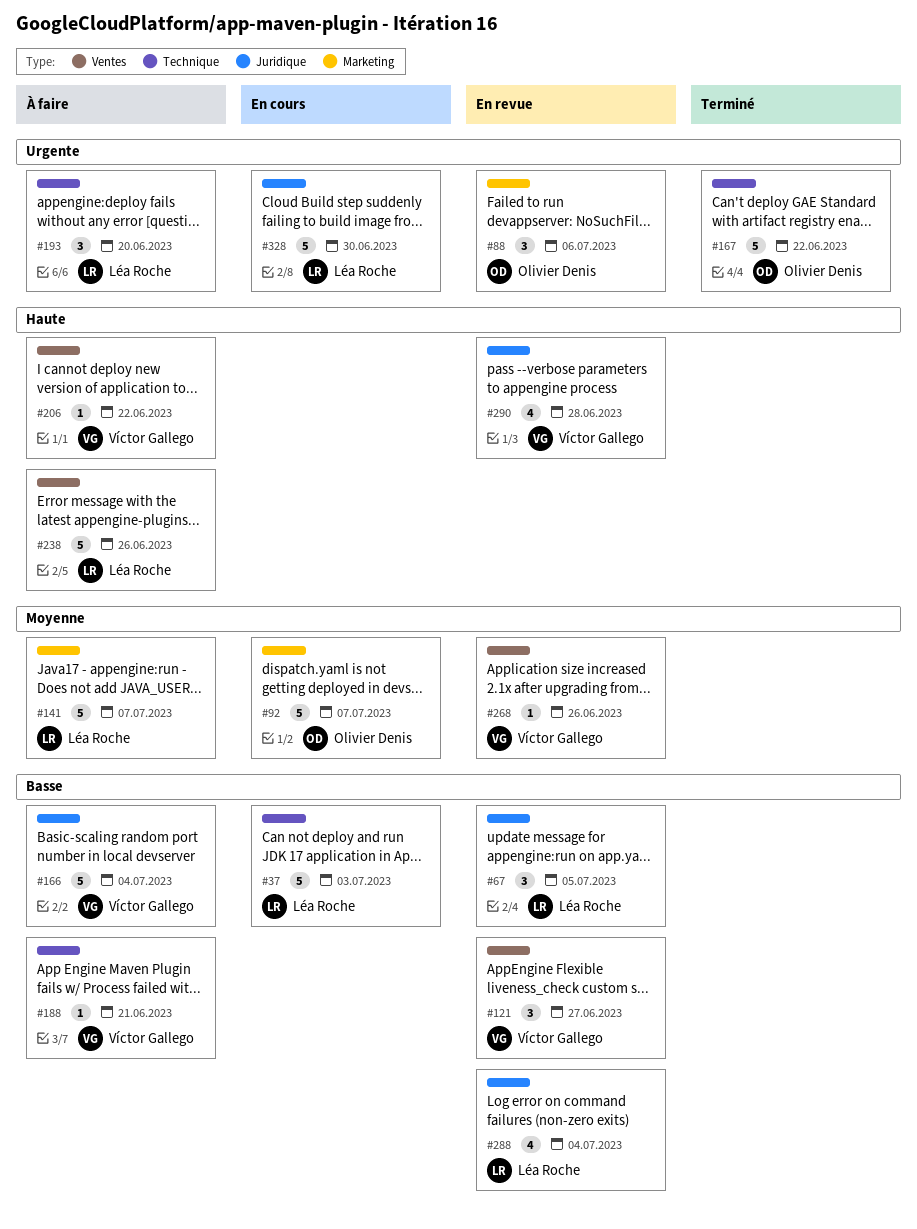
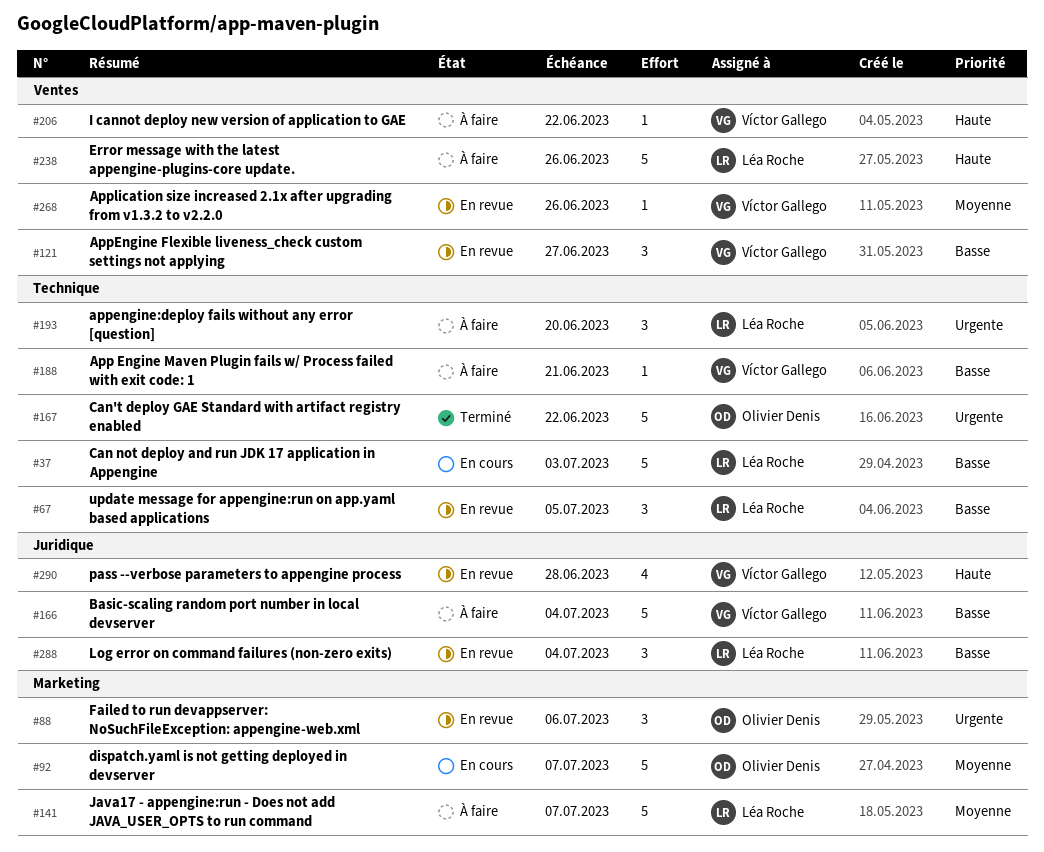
#67, label: Juridique -> Technique
#288, estimate: 4 -> 3
#328: present -> none

